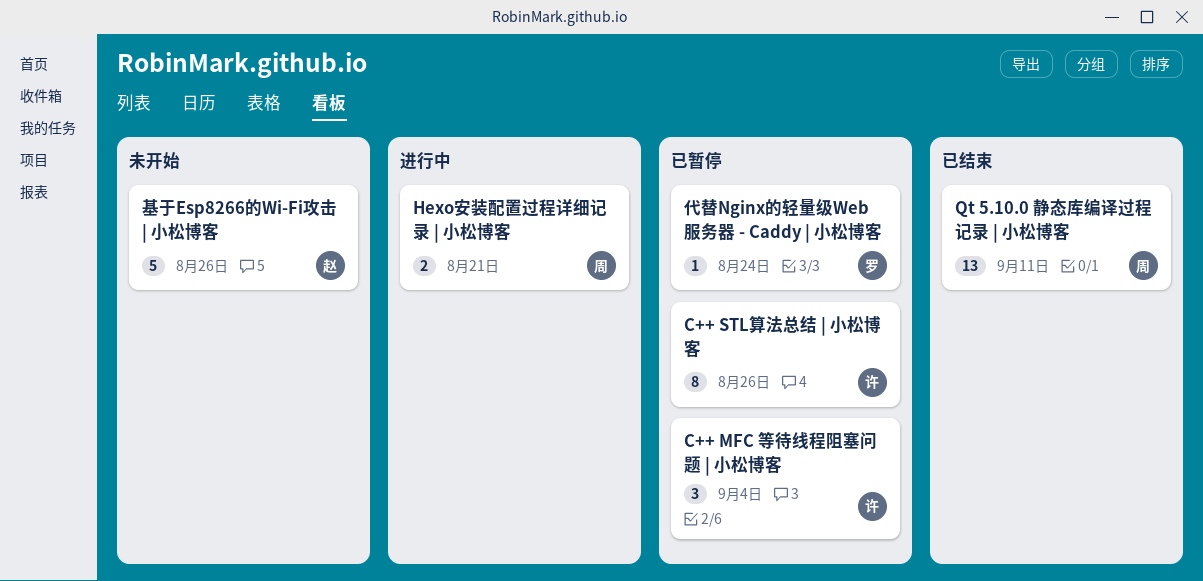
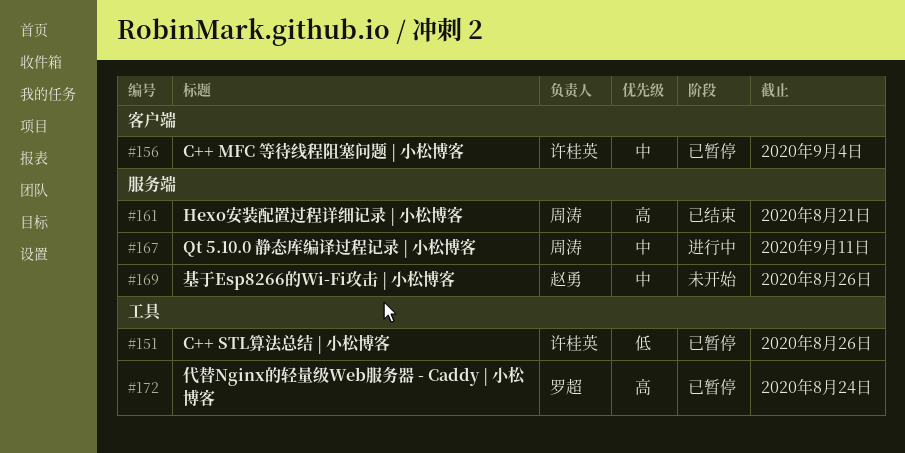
Hexo安装配置过程详细记录 | 小松博客, status: 进行中 -> 已结束
Qt 5.10.0 静态库编译过程记录 | 小松博客, status: 已结束 -> 进行中

